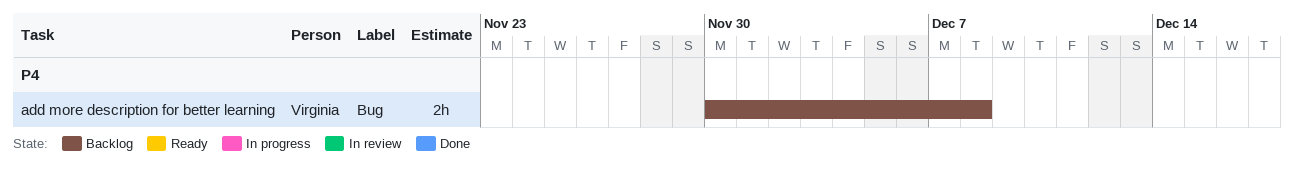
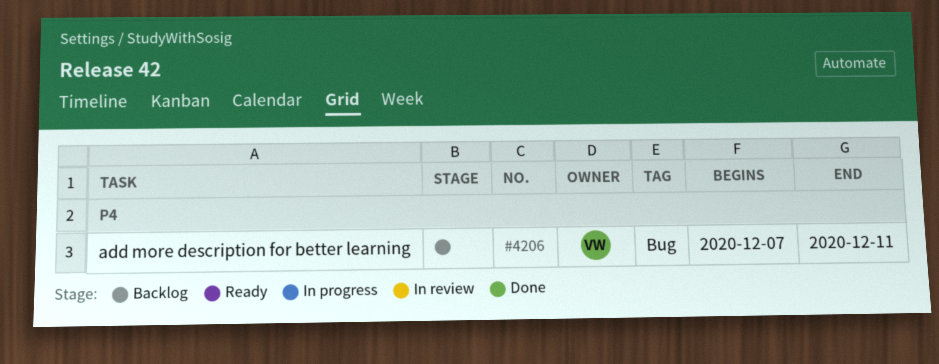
add more description for better learning, start: Nov 30 -> Dec 7
add more description for better learning, due: Dec 8 -> Dec 11

